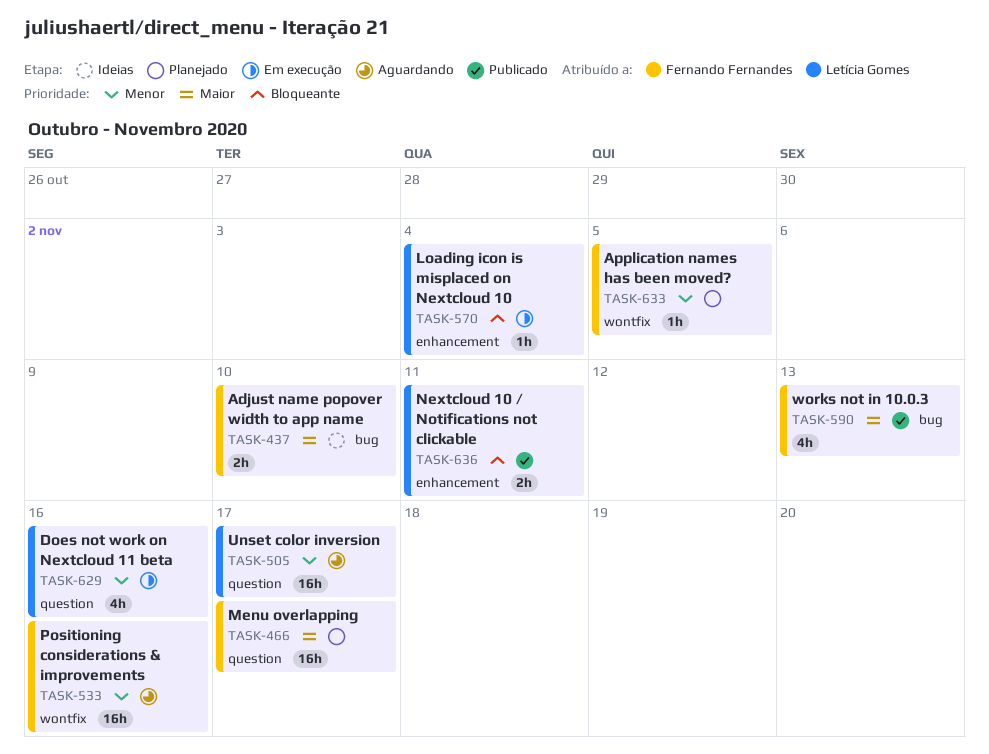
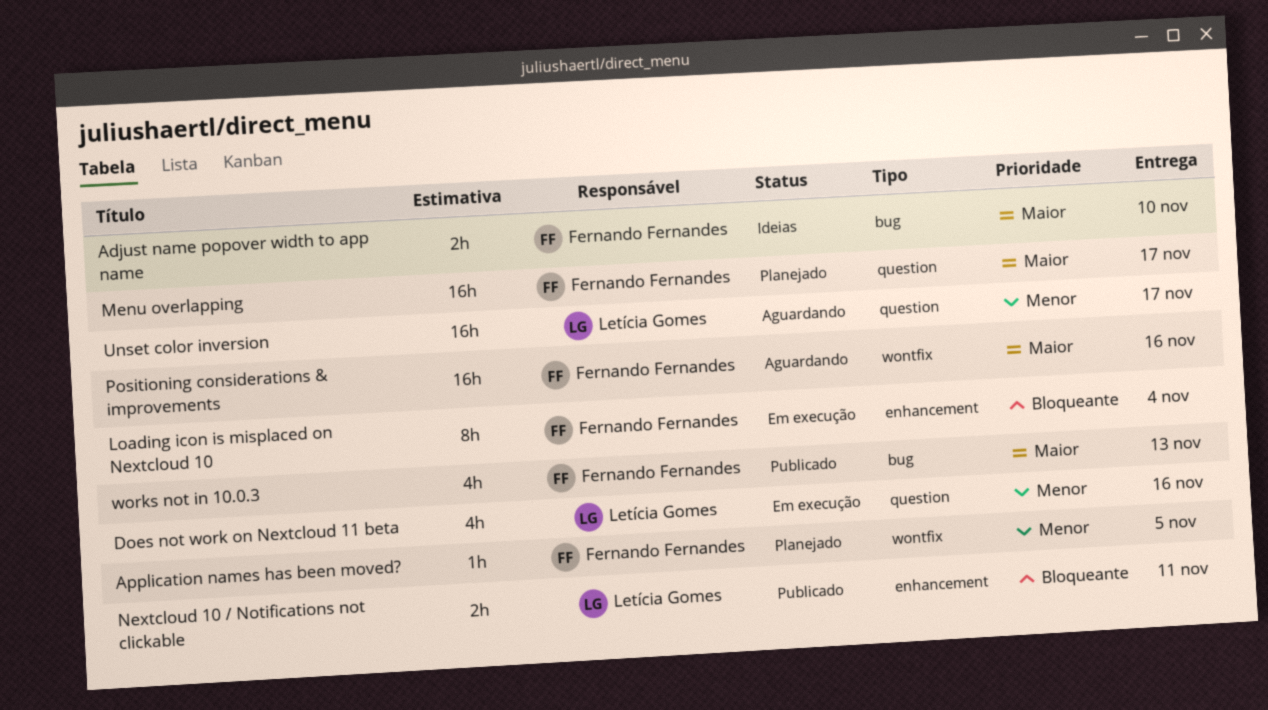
Loading icon is misplaced on Nextcloud 10, owner: Letícia Gomes -> Fernando Fernandes
Loading icon is misplaced on Nextcloud 10, estimate: 1h -> 8h
Positioning considerations & improvements, priority: Menor -> Maior

